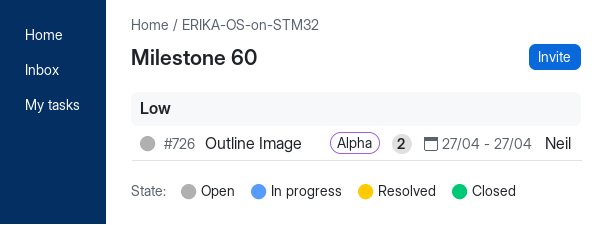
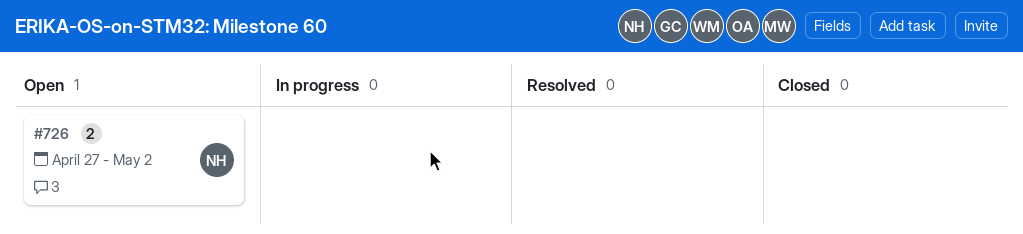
#726, due: Apr 27 -> May 2

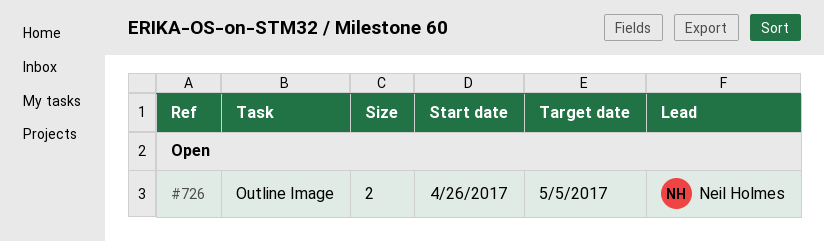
#726, start: Apr 27 -> Apr 26
#726, due: May 2 -> May 5

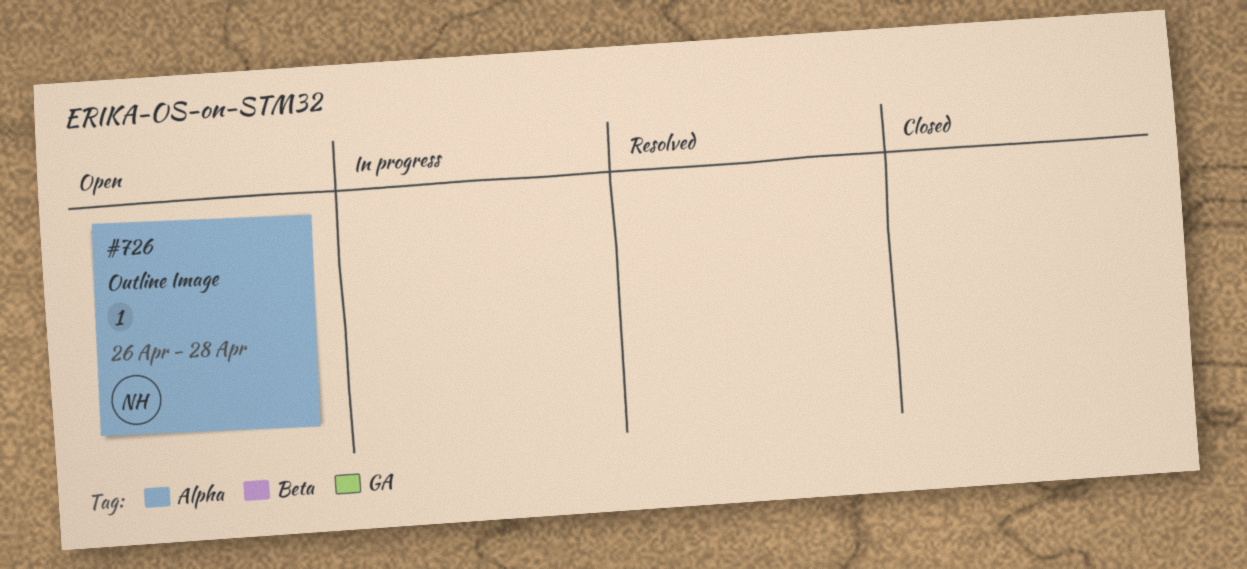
#726, estimate: 2 -> 1
#726, due: May 5 -> Apr 28

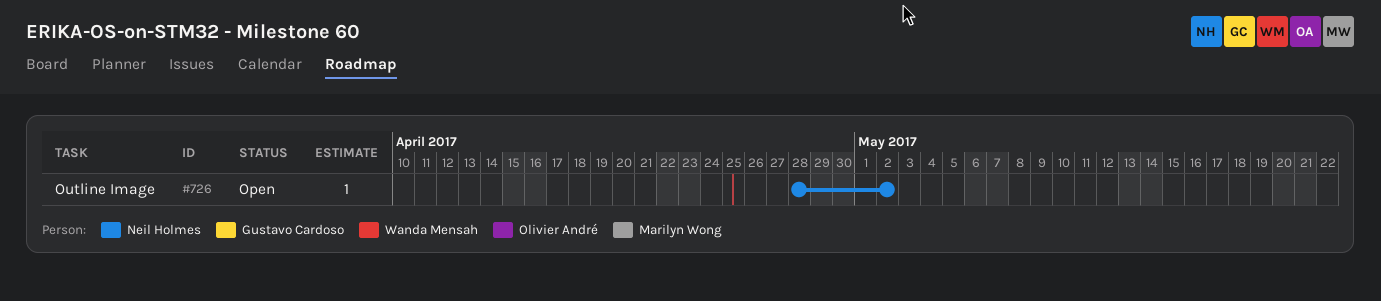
#726, start: Apr 26 -> Apr 28
#726, due: Apr 28 -> May 2

